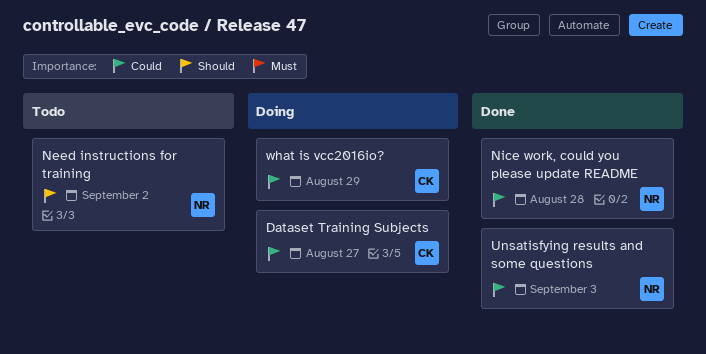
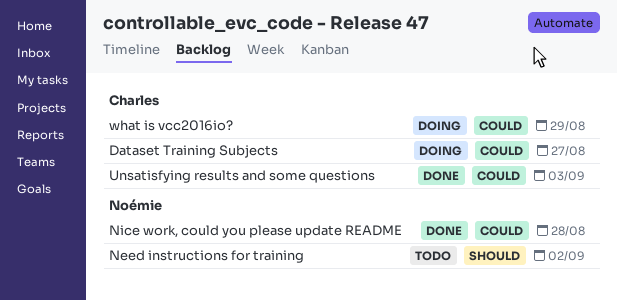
Unsatisfying results and some questions, owner: Noémie -> Charles

